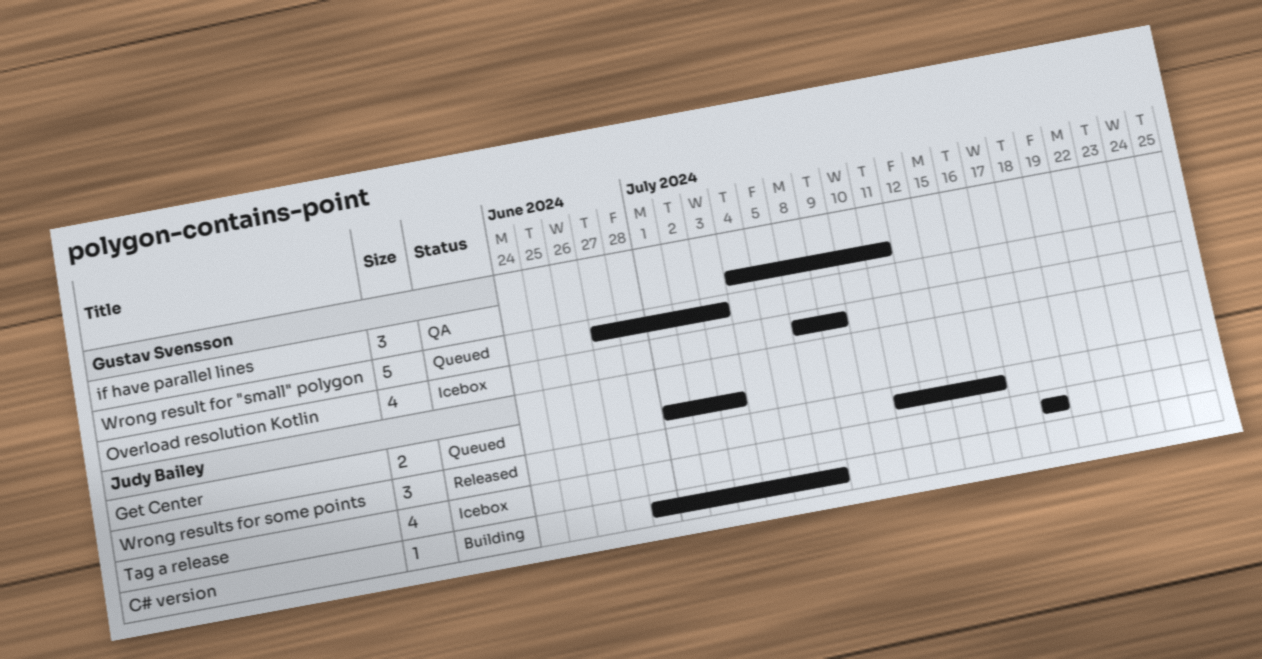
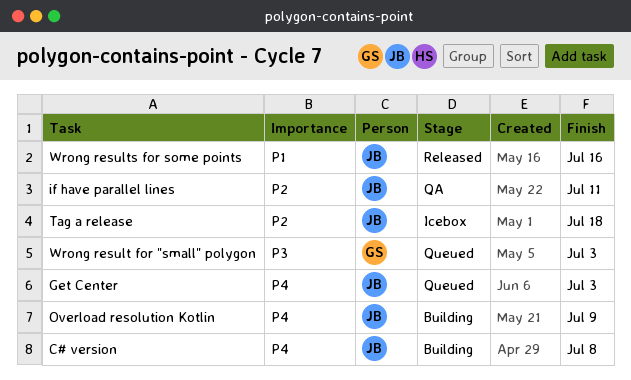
if have parallel lines, owner: Gustav Svensson -> Judy Bailey
Overload resolution Kotlin, status: Icebox -> Building
Overload resolution Kotlin, owner: Gustav Svensson -> Judy Bailey

